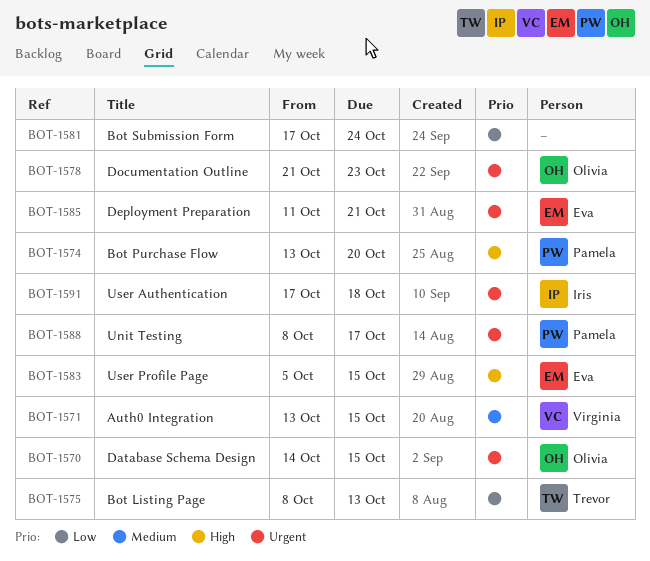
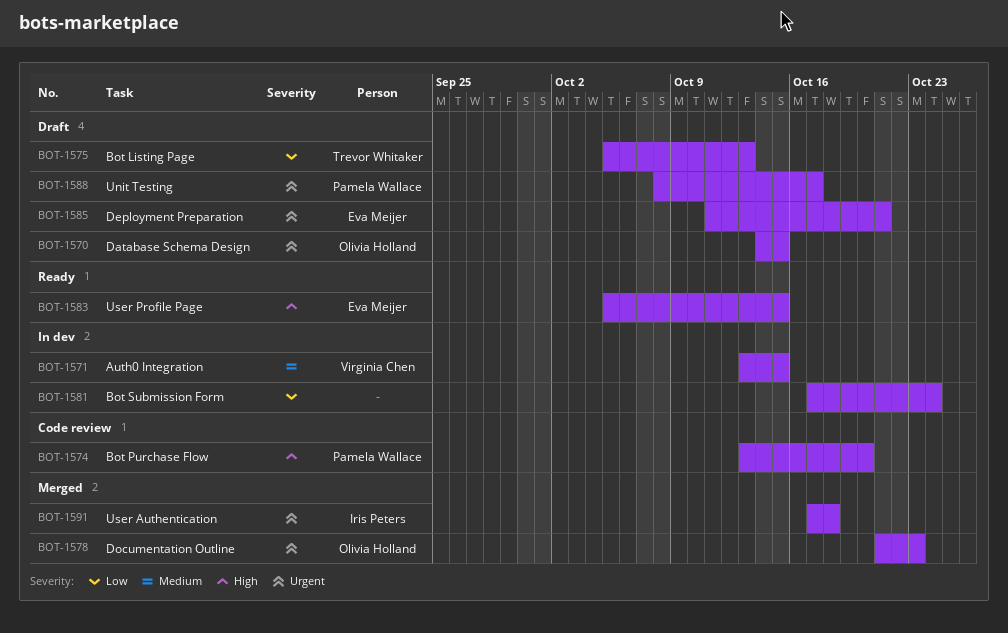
BOT-1575, start: Oct 8 -> Oct 5

